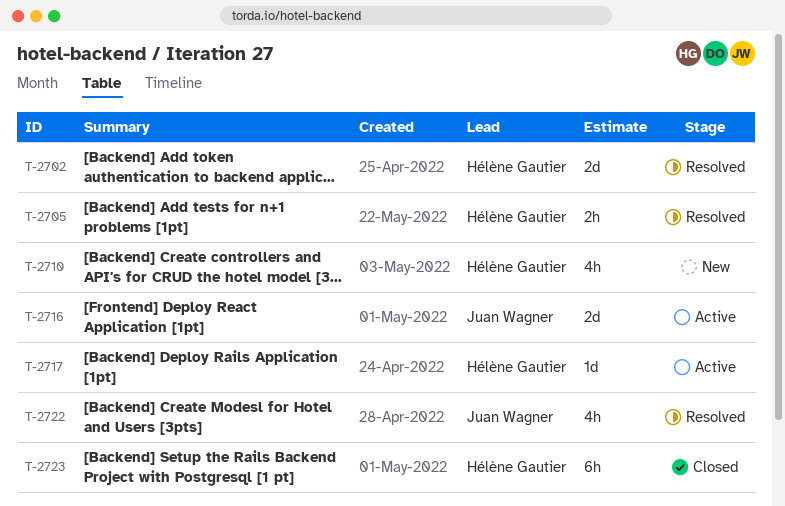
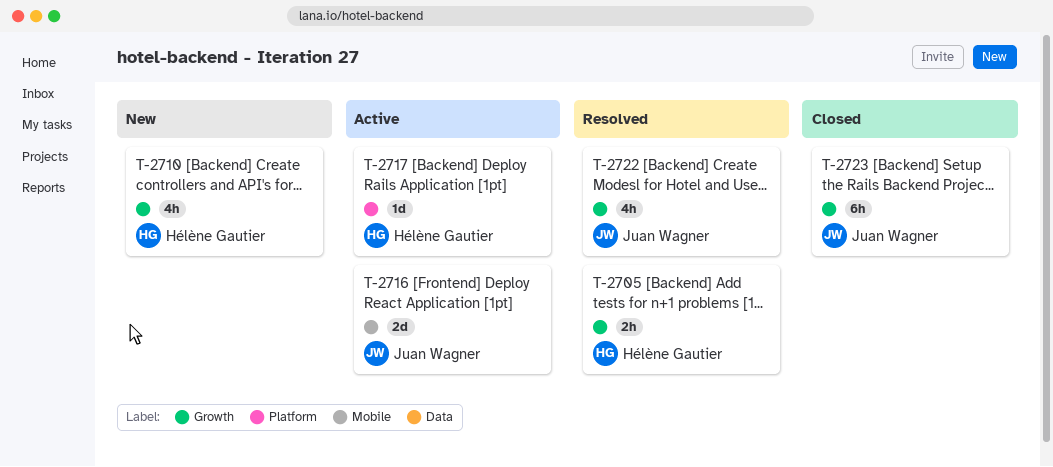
T-2702: present -> none
T-2723, owner: Hélène Gautier -> Juan Wagner

